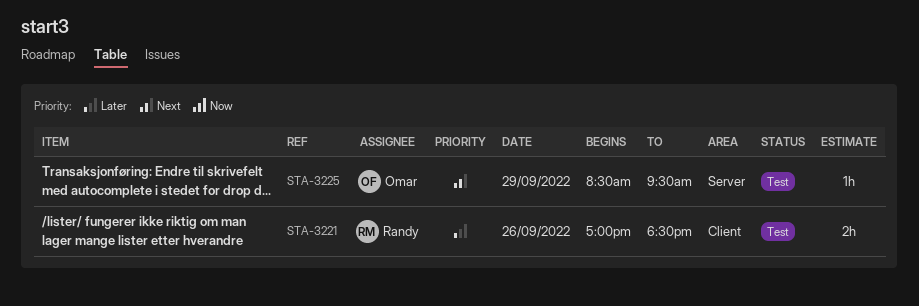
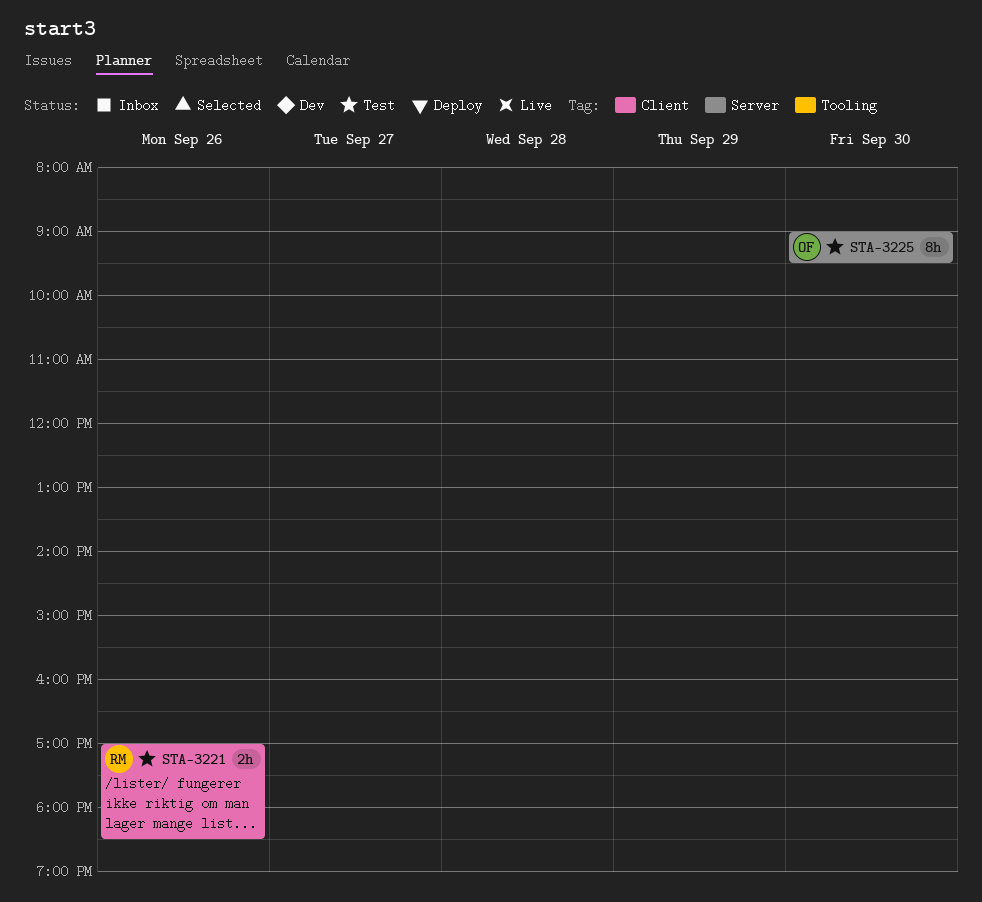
STA-3225, estimate: 1h -> 8h
STA-3225, day: Sep 29 -> Sep 30
STA-3225, begins: 08:30 -> 09:00

